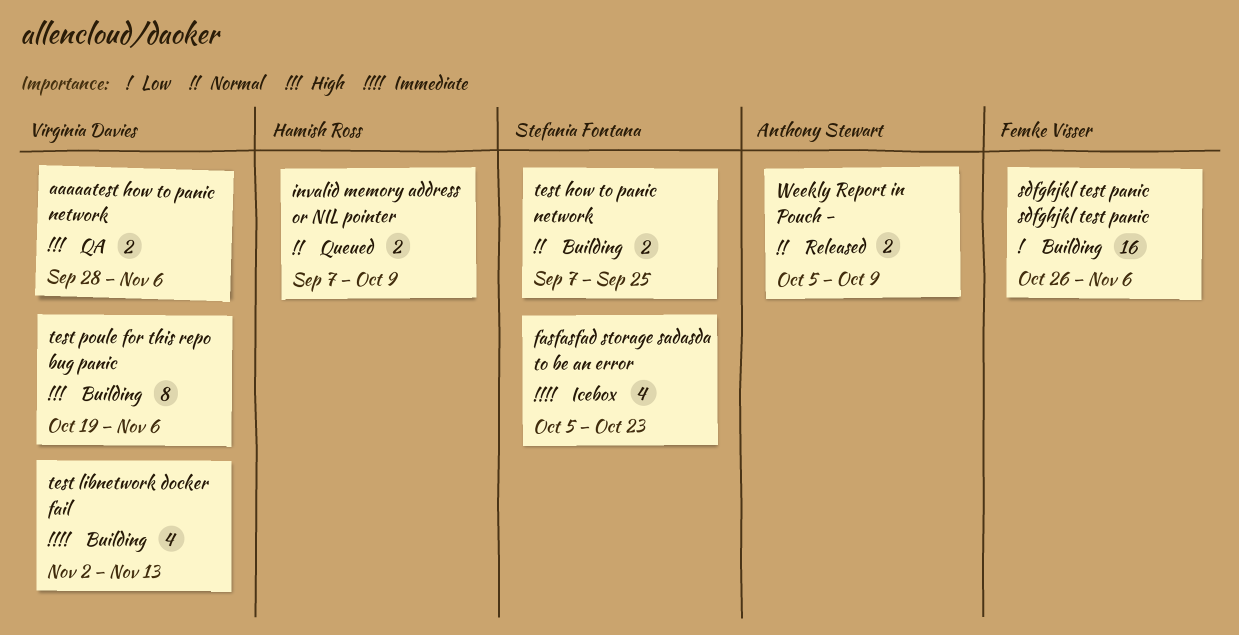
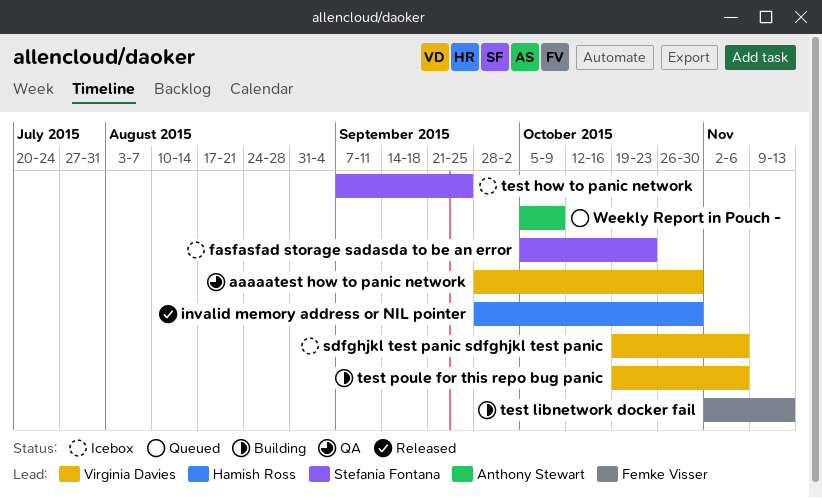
aaaaatest how to panic network, due: Nov 6 -> Oct 30
invalid memory address or NIL pointer, status: Queued -> Released
invalid memory address or NIL pointer, start: Sep 7 -> Sep 28
invalid memory address or NIL pointer, due: Oct 9 -> Oct 30
sdfghjkl test panic sdfghjkl test panic, status: Building -> Icebox
sdfghjkl test panic sdfghjkl test panic, owner: Femke Visser -> Virginia Davies
sdfghjkl test panic sdfghjkl test panic, start: Oct 26 -> Oct 19
test how to panic network, status: Building -> Icebox
test libnetwork docker fail, owner: Virginia Davies -> Femke Visser
Weekly Report in Pouch -, status: Released -> Queued

